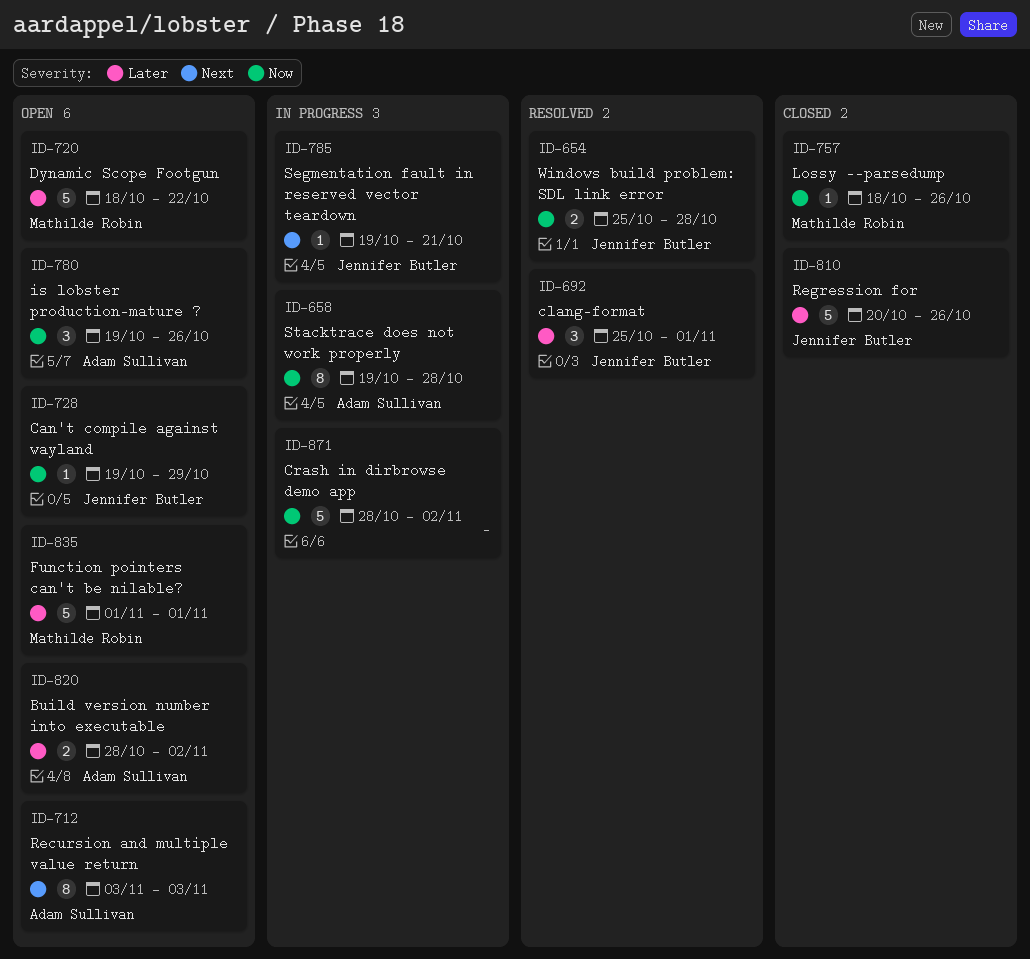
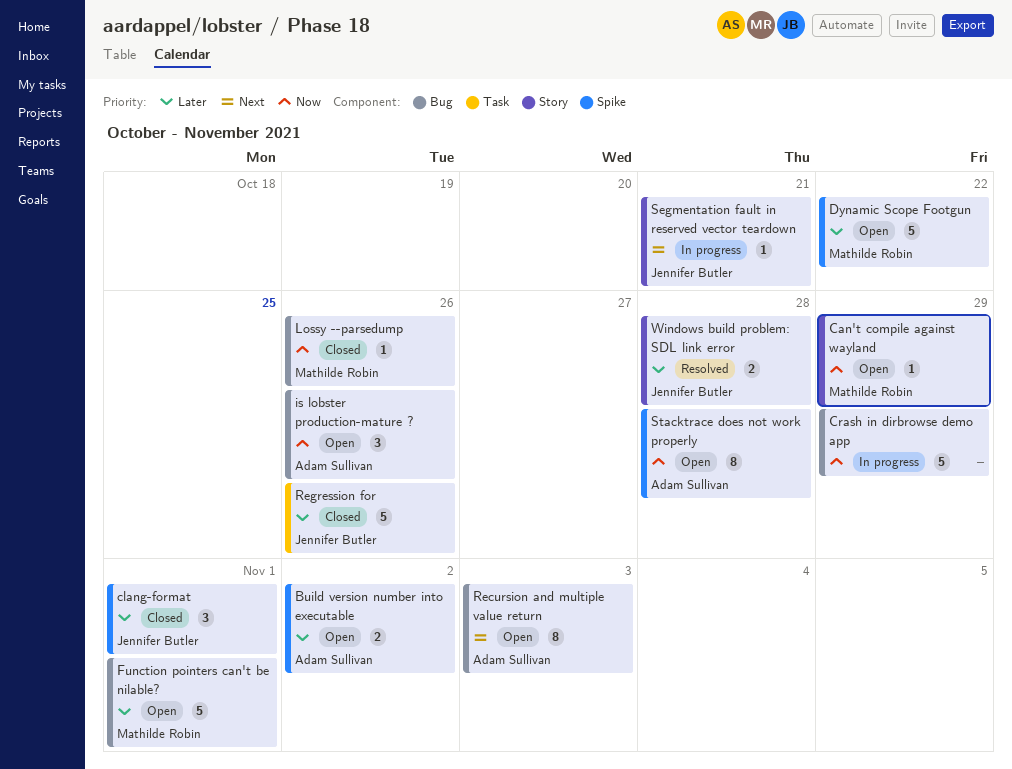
Can't compile against wayland, owner: Jennifer Butler -> Mathilde Robin
clang-format, status: Resolved -> Closed
Crash in dirbrowse demo app, due: Nov 2 -> Oct 29
Stacktrace does not work properly, status: In progress -> Open
Windows build problem: SDL link error, priority: Now -> Later

